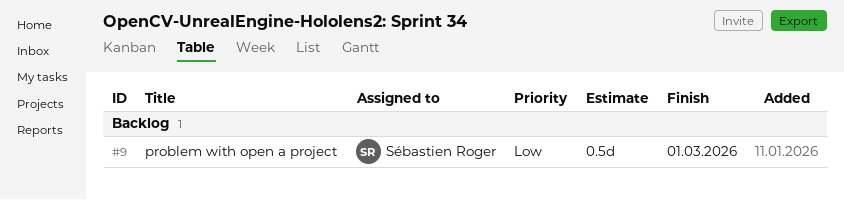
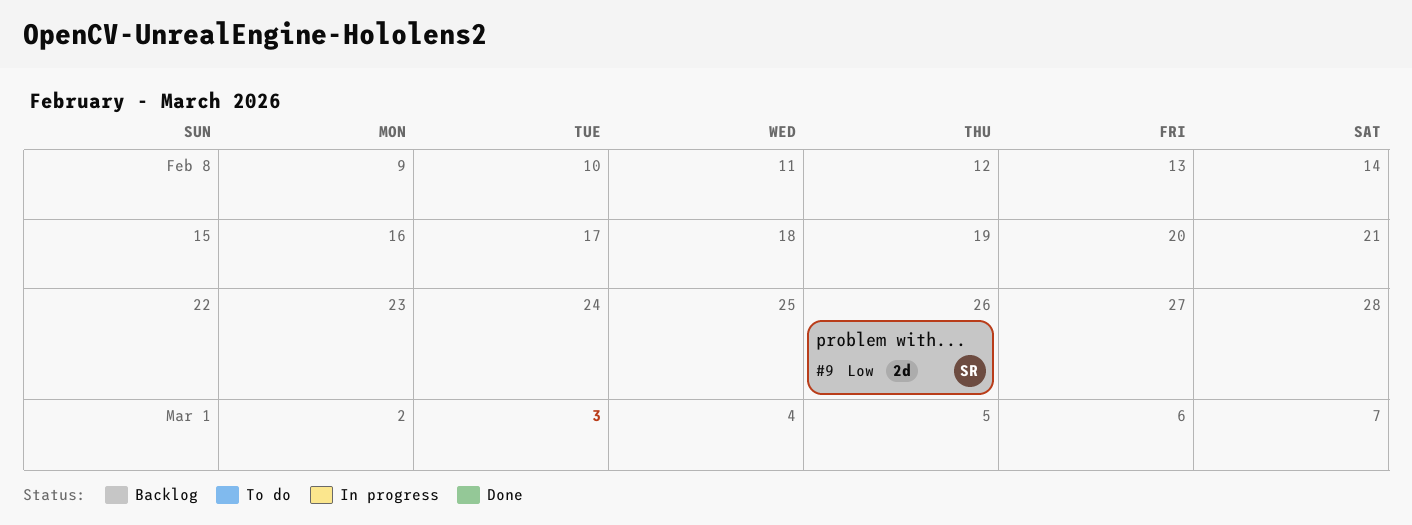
#9, estimate: 0.5d -> 2d
#9, due: Mar 1 -> Feb 26

